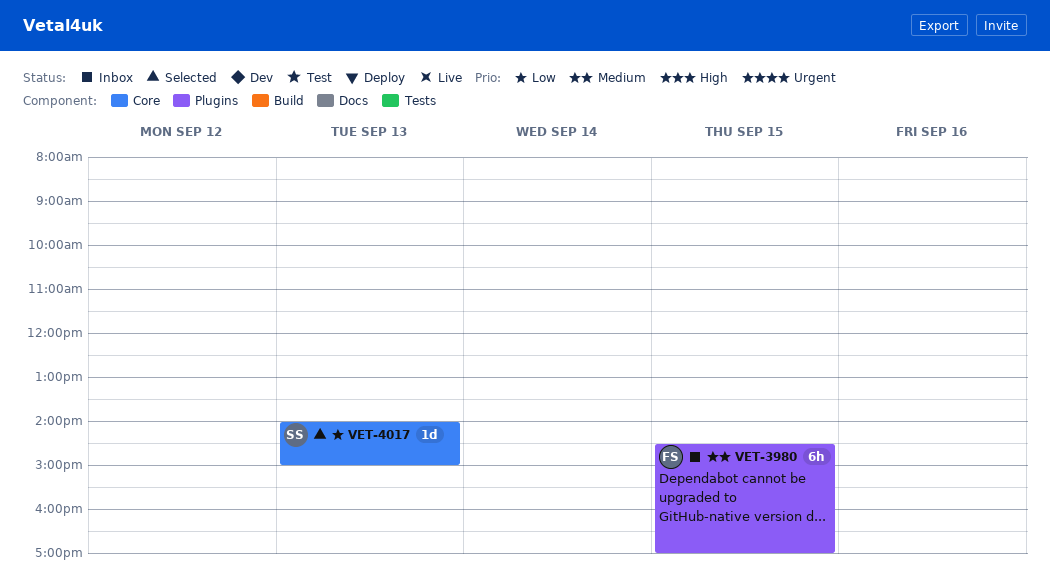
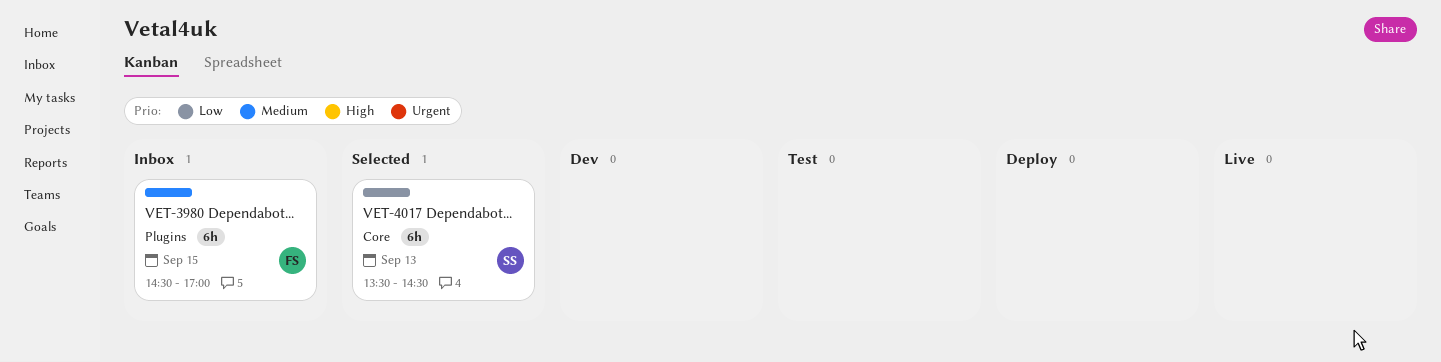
VET-4017, estimate: 1d -> 6h
VET-4017, begins: 14:00 -> 13:30
VET-4017, ends: 15:00 -> 14:30

